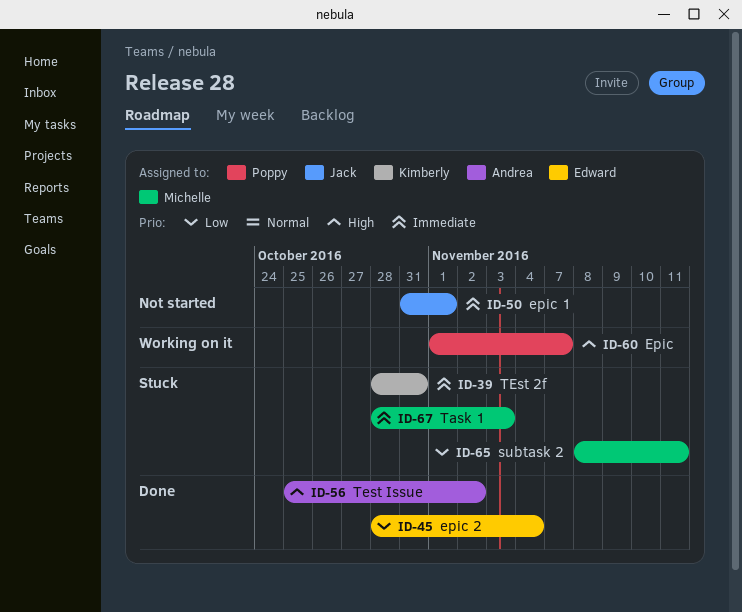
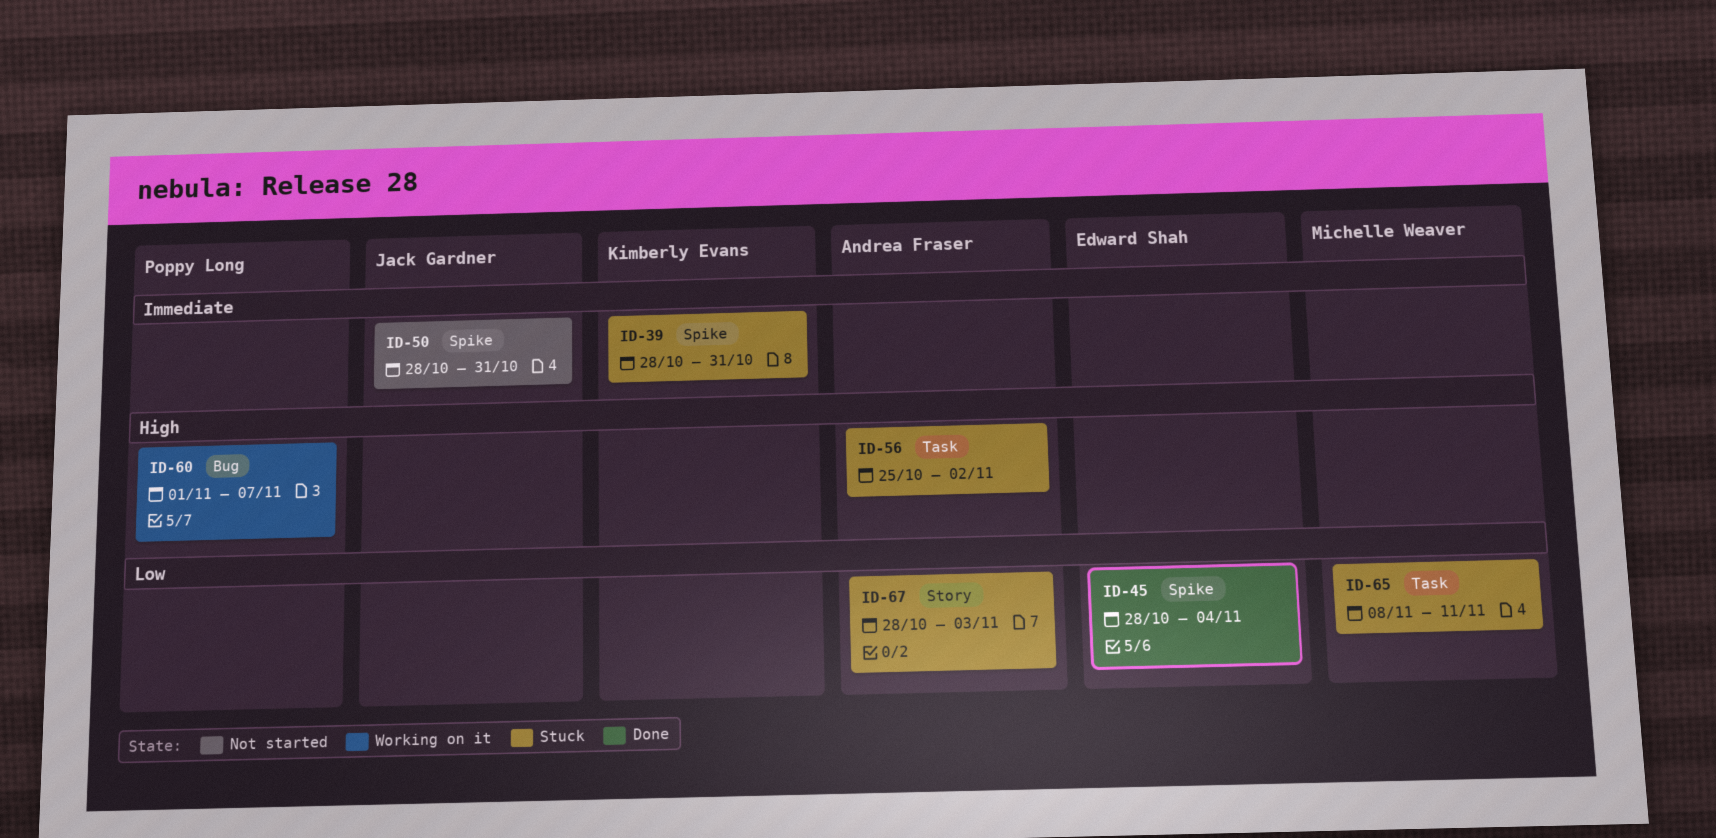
ID-50, start: Oct 31 -> Oct 28
ID-50, due: Nov 1 -> Oct 31
ID-56, status: Done -> Stuck
ID-67, owner: Michelle Weaver -> Andrea Fraser
ID-67, priority: Immediate -> Low

